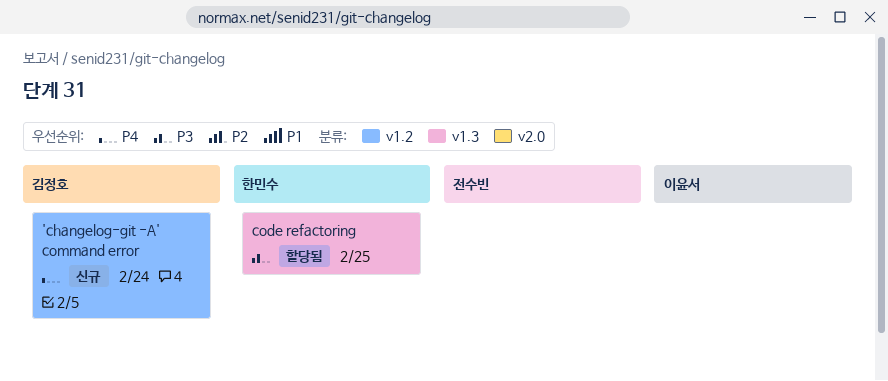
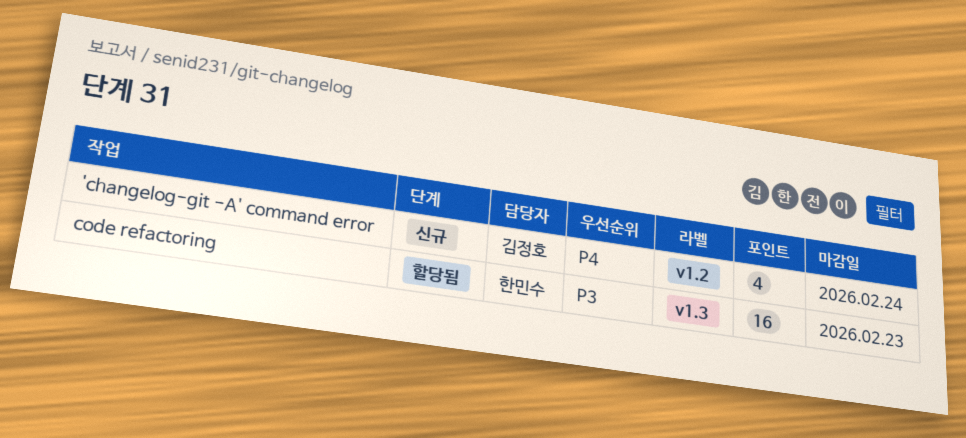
code refactoring, due: Feb 25 -> Feb 23

